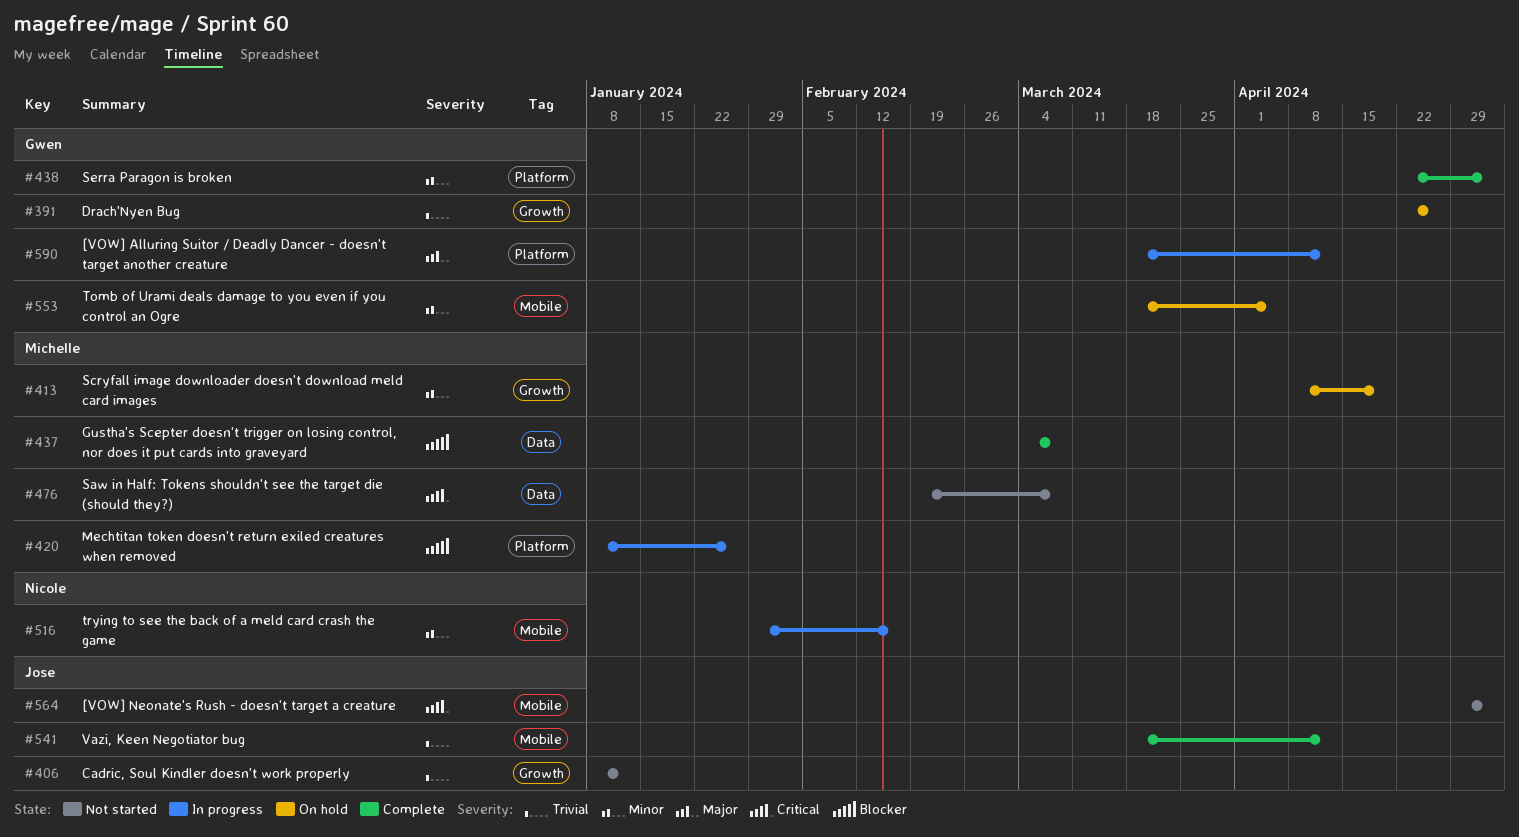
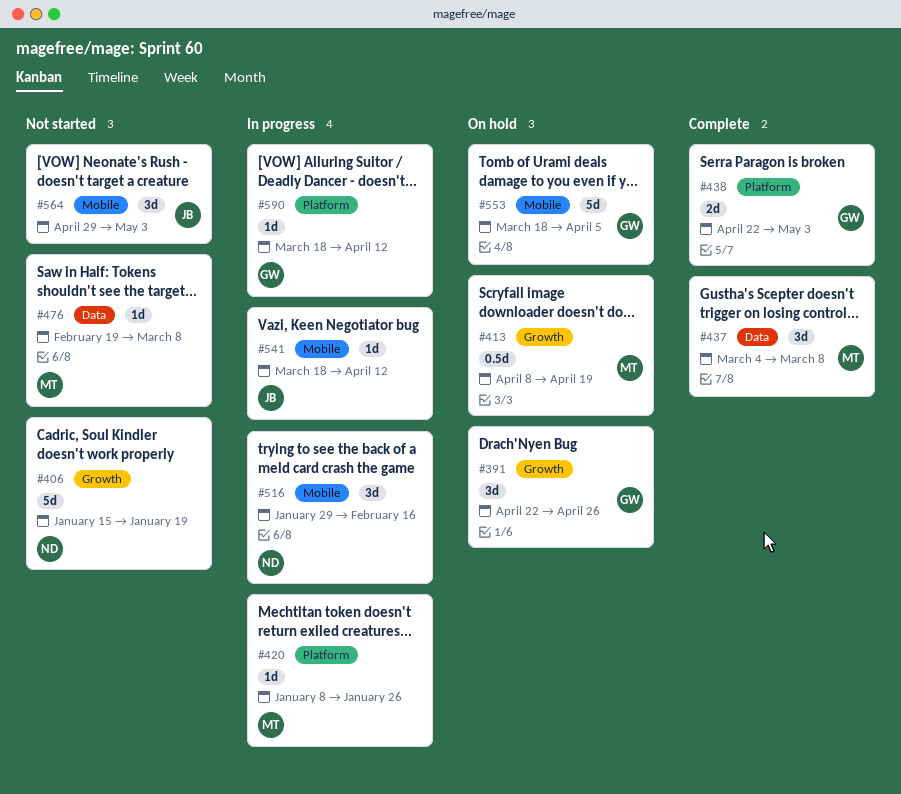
#406, owner: Jose -> Nicole
#406, start: Jan 8 -> Jan 15
#406, due: Jan 12 -> Jan 19
#541, status: Complete -> In progress

